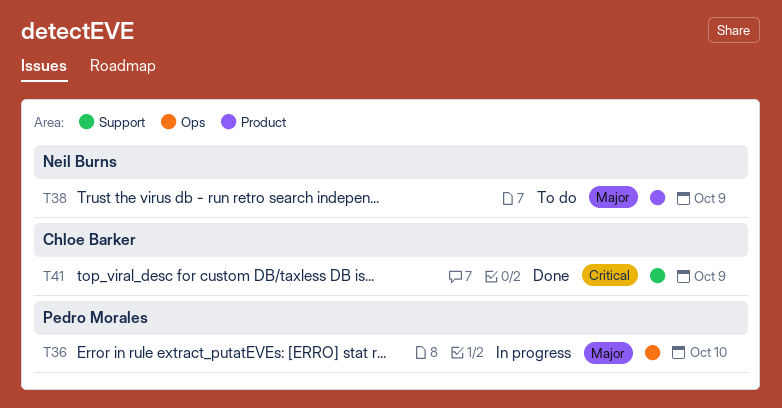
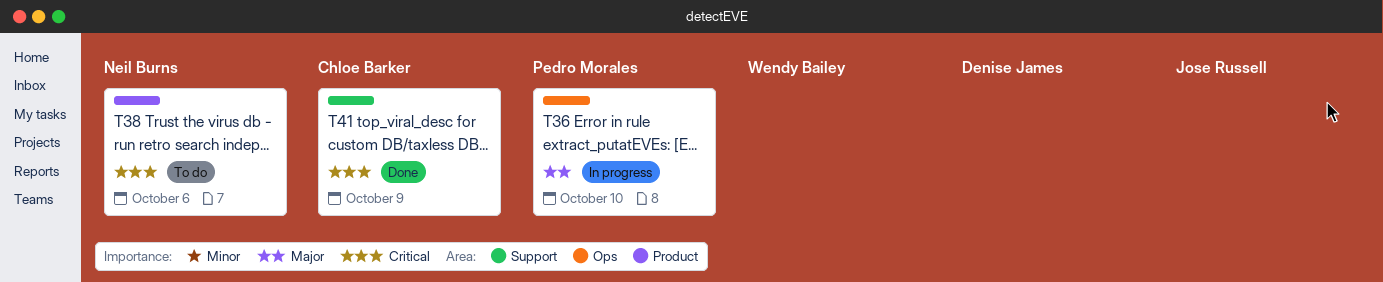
T38, priority: Major -> Critical
T38, due: Oct 9 -> Oct 6

